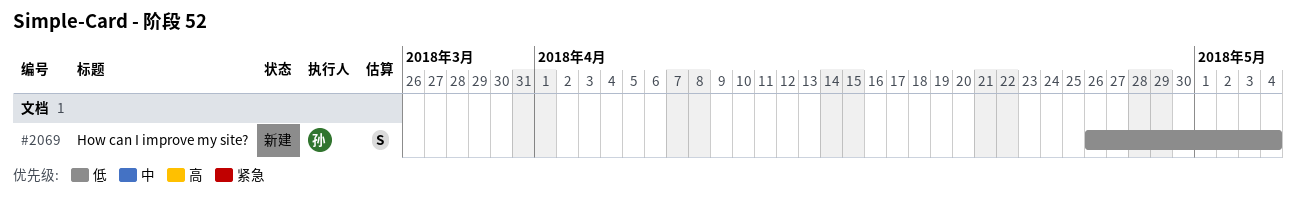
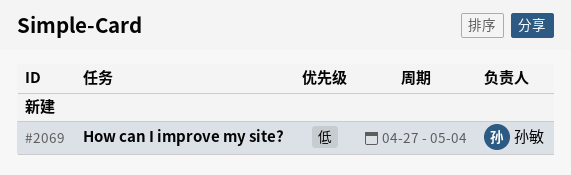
#2069, start: Apr 26 -> Apr 27

